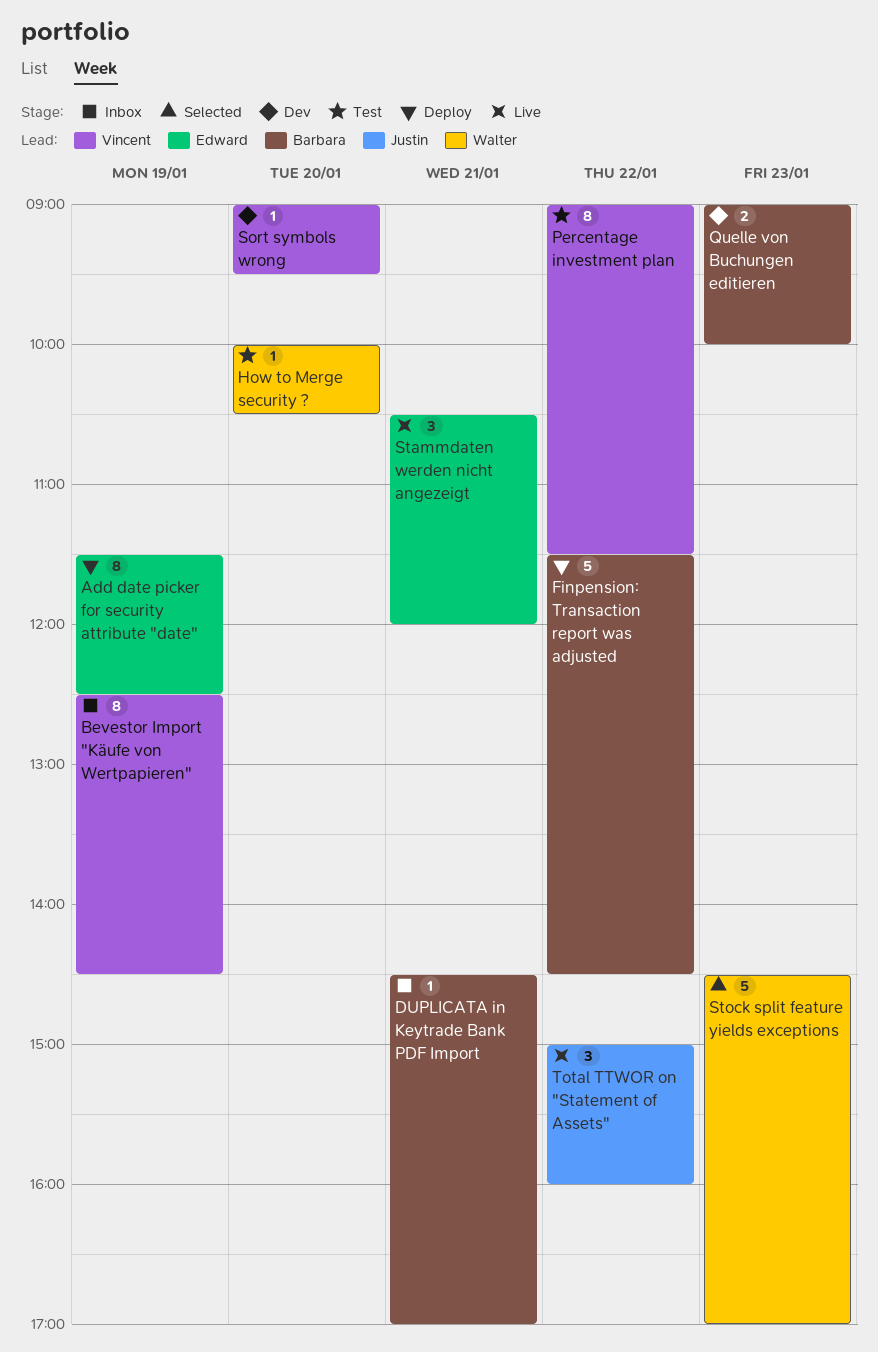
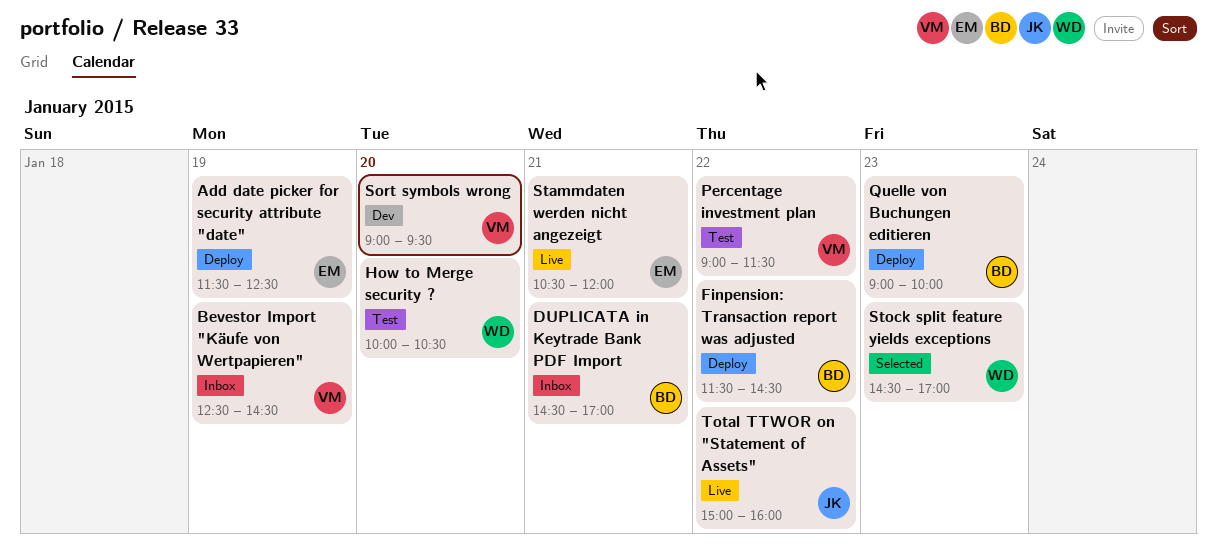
Quelle von Buchungen editieren, status: Dev -> Deploy

